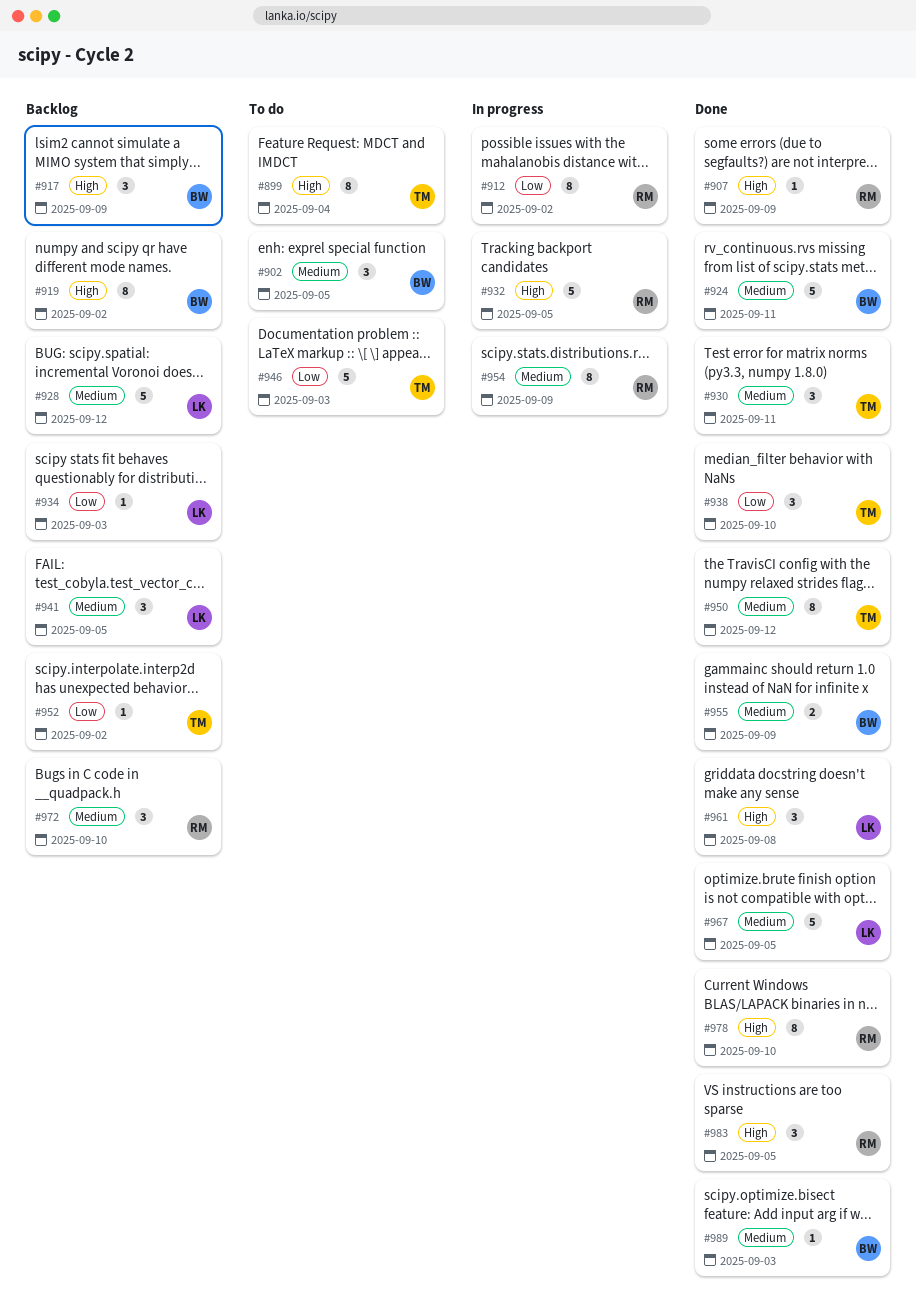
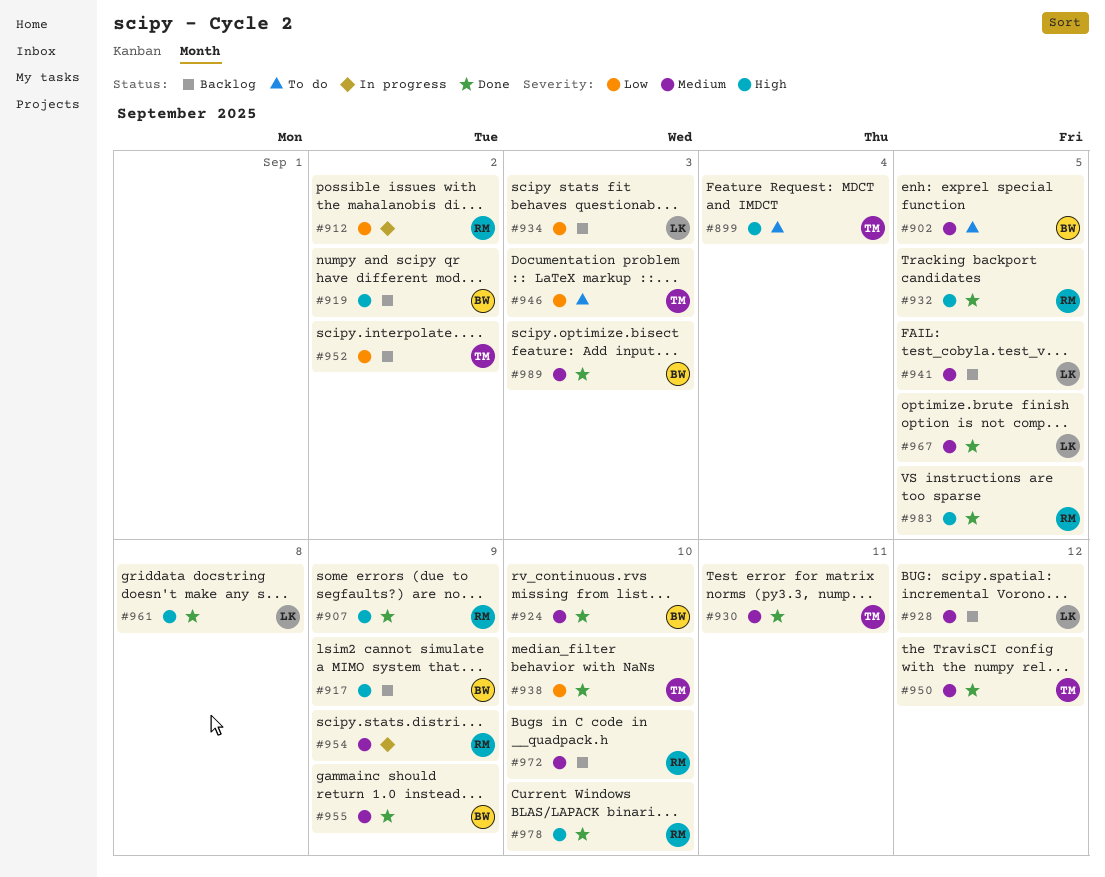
#924, due: Sep 11 -> Sep 10
#932, status: In progress -> Done

